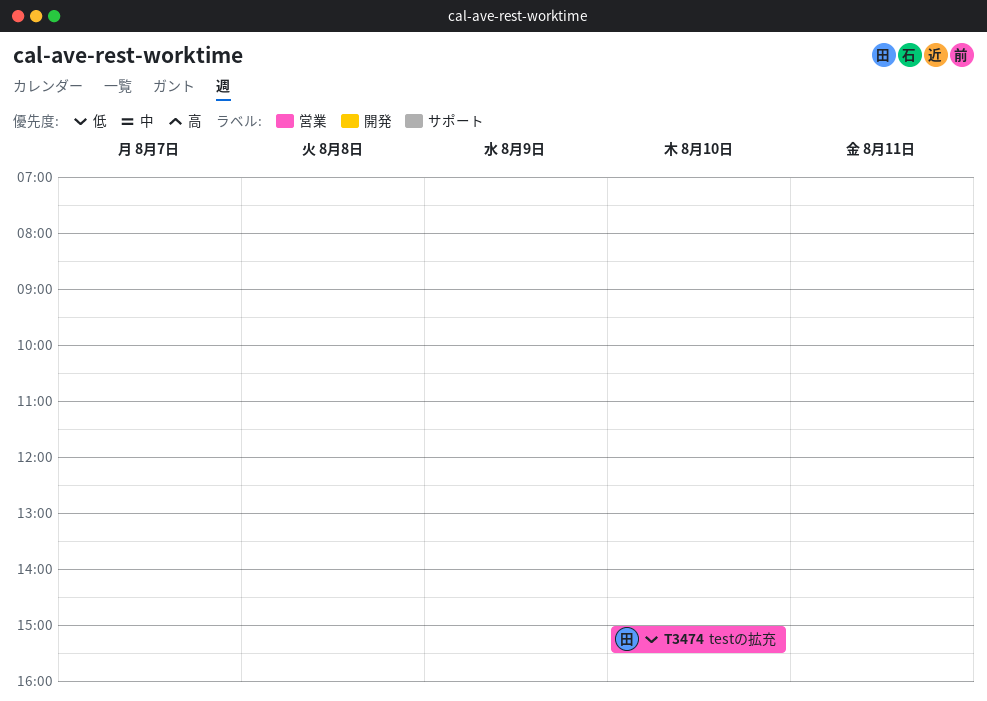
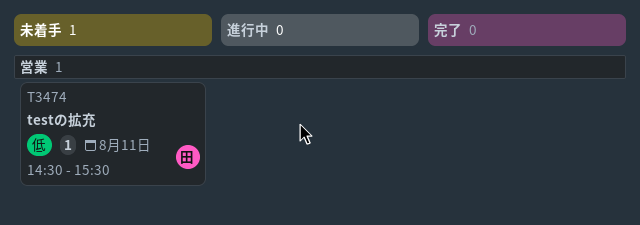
T3474, day: Aug 10 -> Aug 11
T3474, begins: 15:00 -> 14:30

